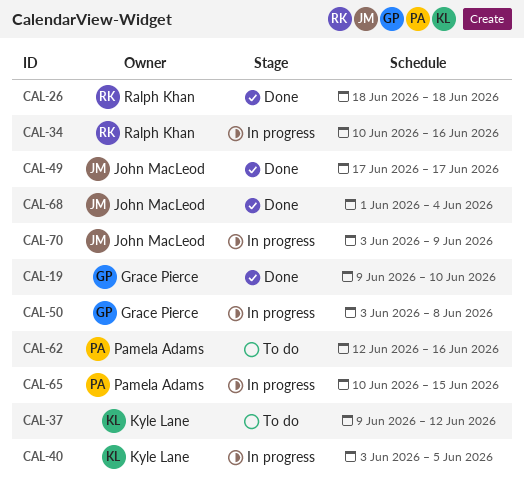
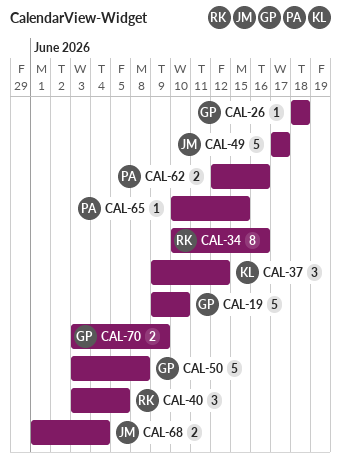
CAL-26, owner: Ralph Khan -> Grace Pierce
CAL-40, owner: Kyle Lane -> Ralph Khan
CAL-70, owner: John MacLeod -> Grace Pierce

